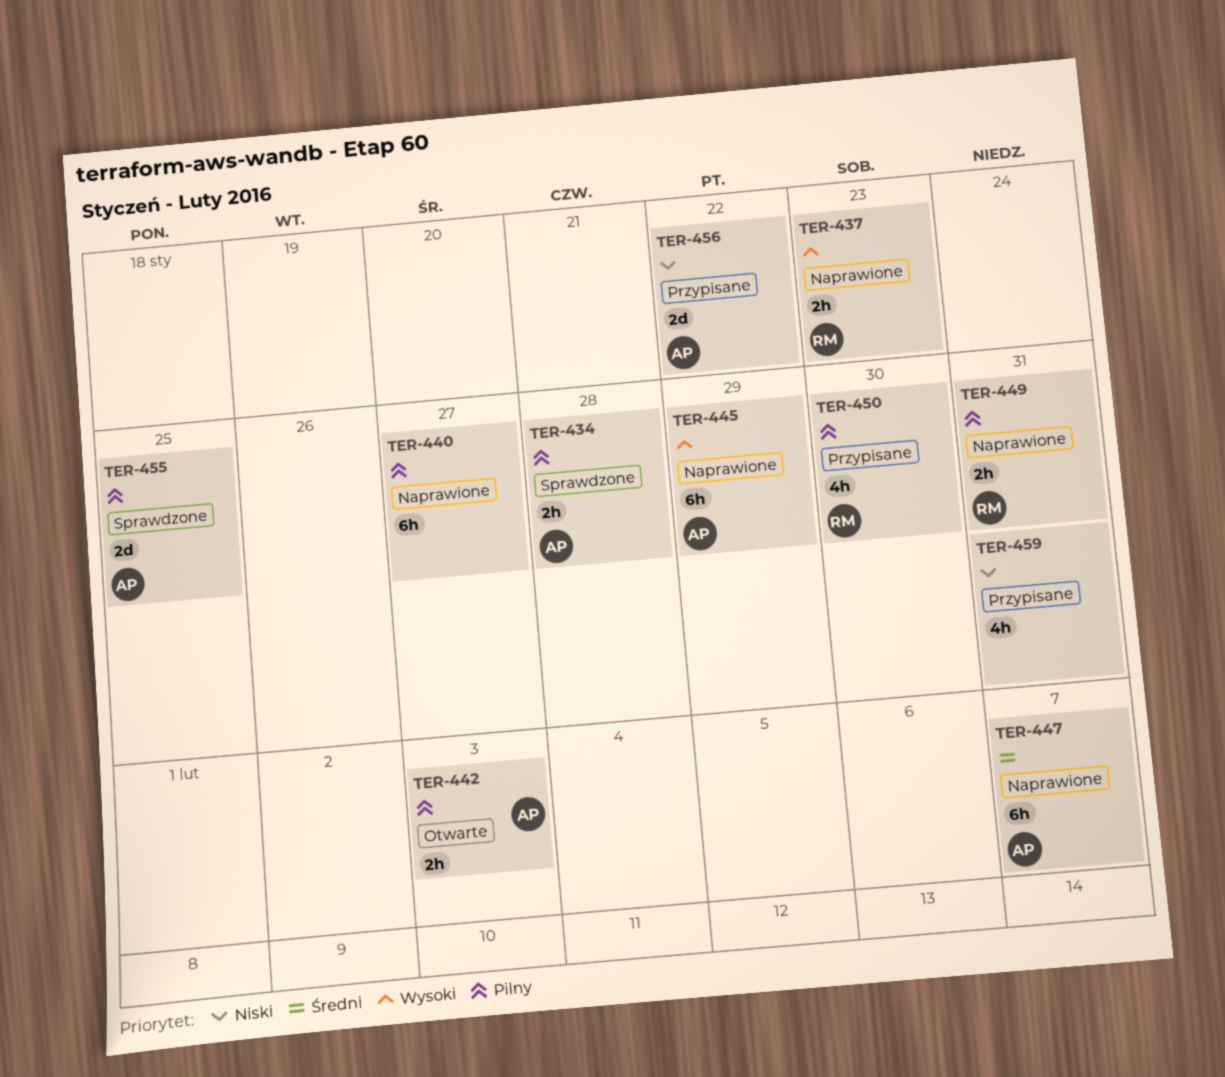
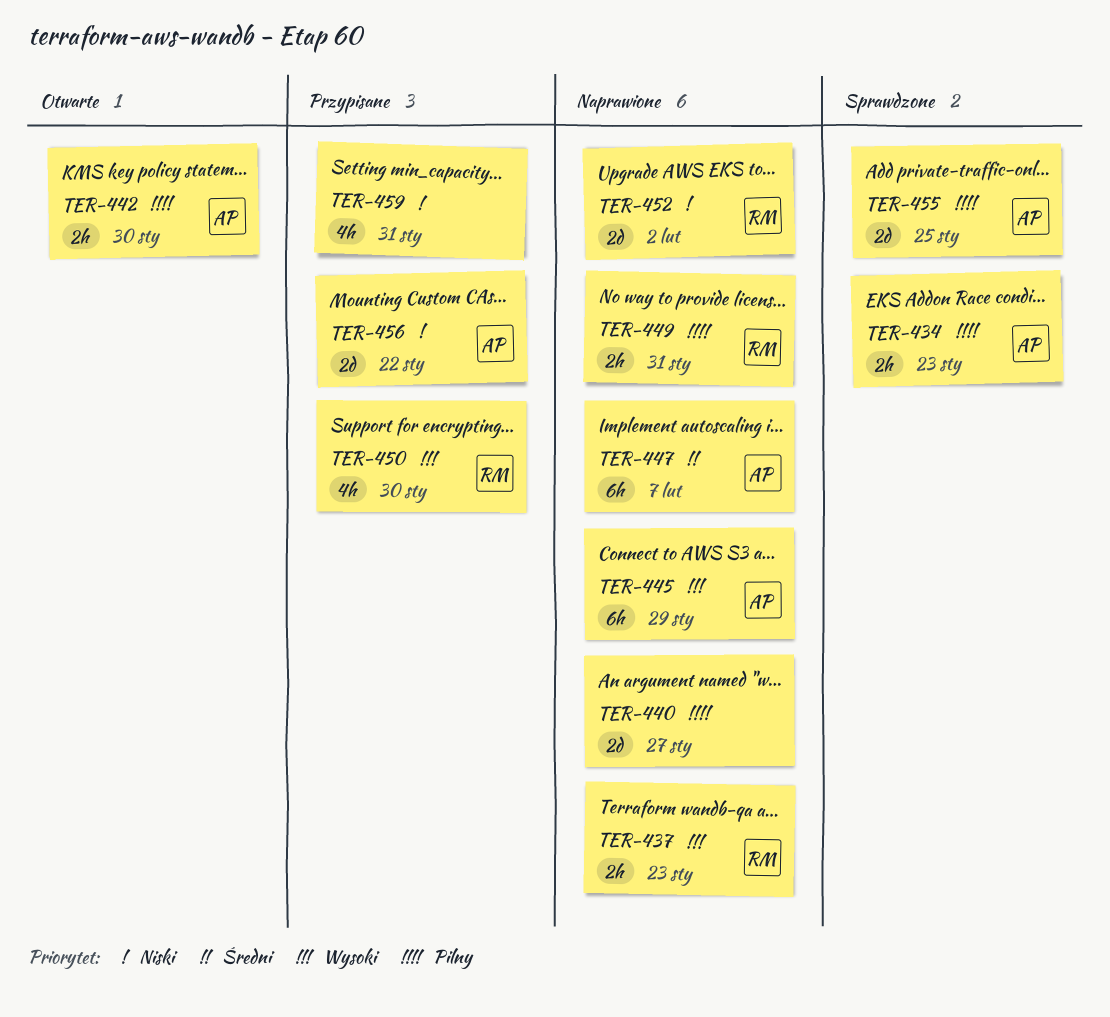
TER-434, due: Jan 28 -> Jan 23
TER-440, estimate: 6h -> 2d
TER-442, due: Feb 3 -> Jan 30
TER-450, priority: Pilny -> Wysoki
TER-452: none -> present

